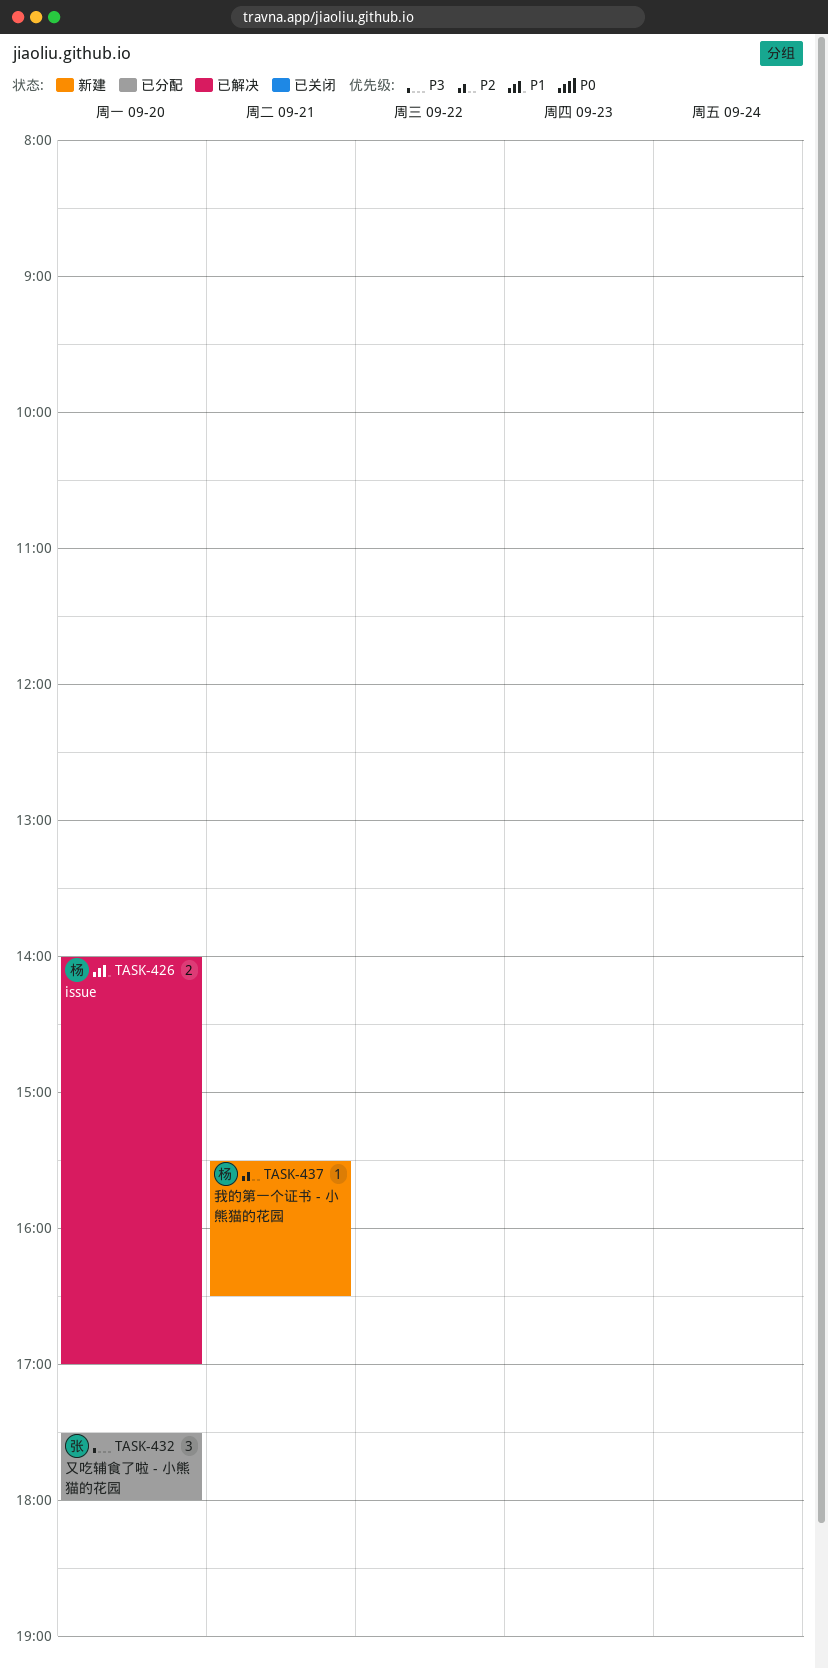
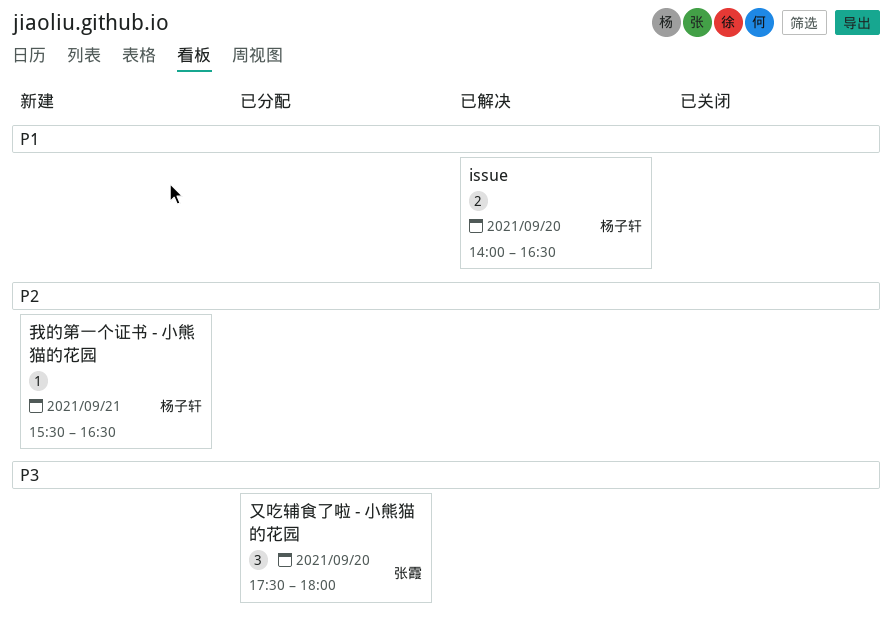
issue, ends: 17:00 -> 16:30

